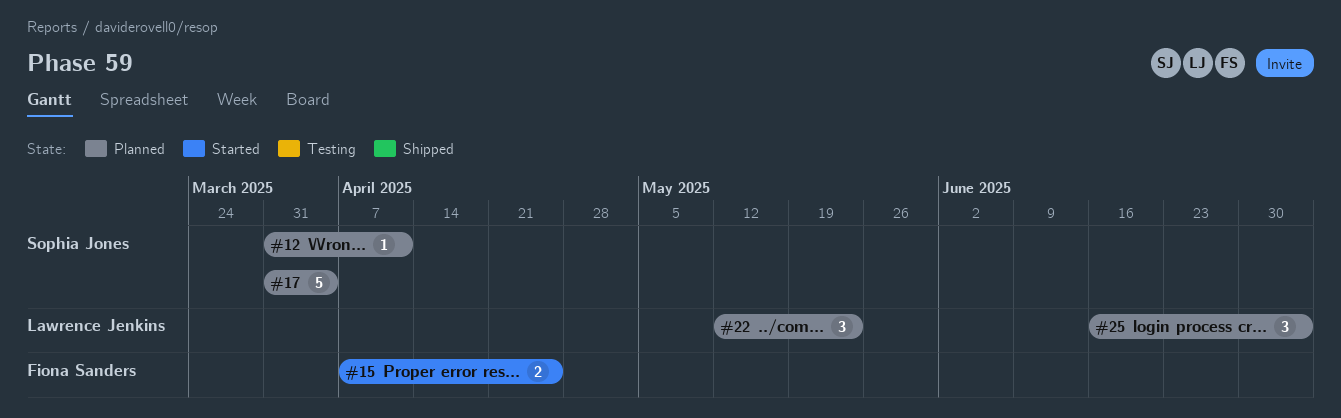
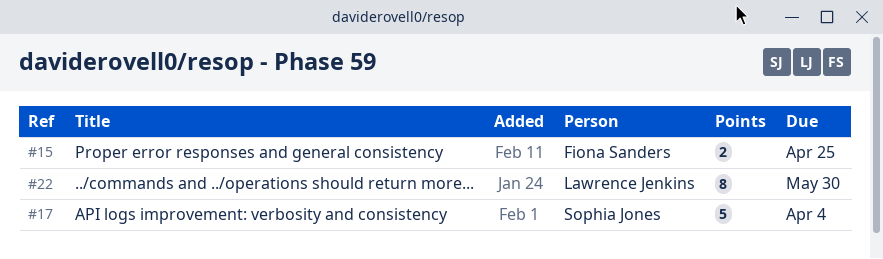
#12: present -> none
#22, estimate: 3 -> 8
#22, due: May 23 -> May 30
#25: present -> none

